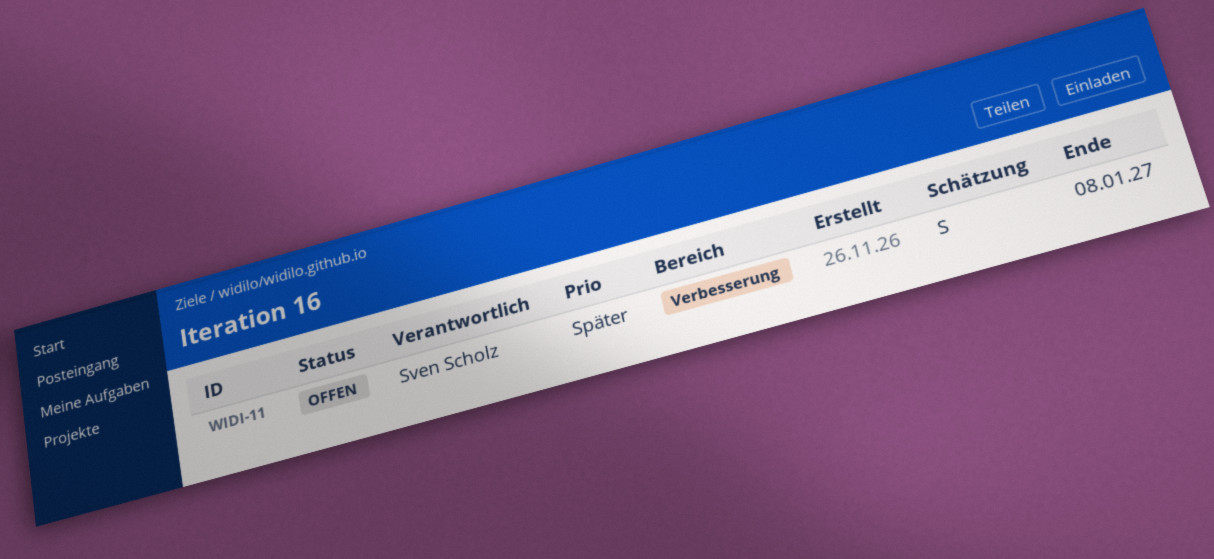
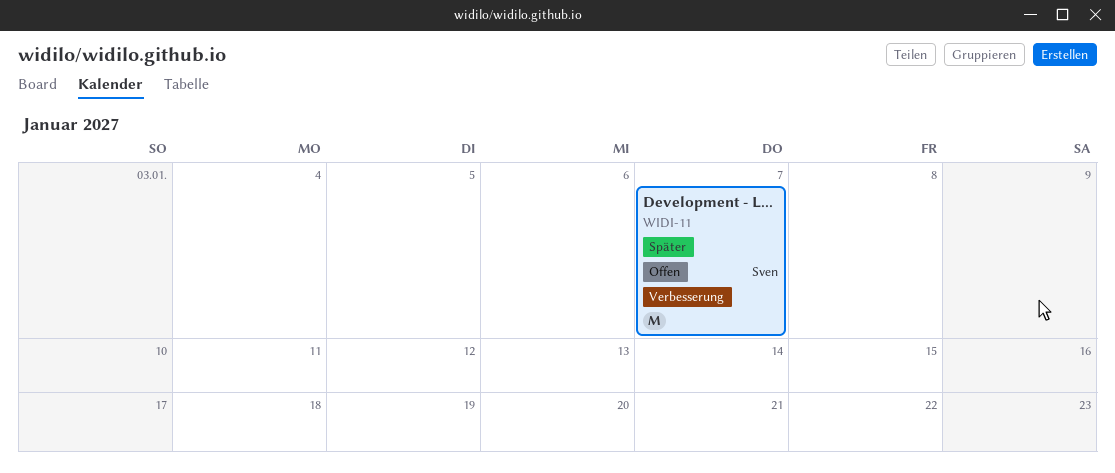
WIDI-11, estimate: S -> M
WIDI-11, due: Jan 8 -> Jan 7

